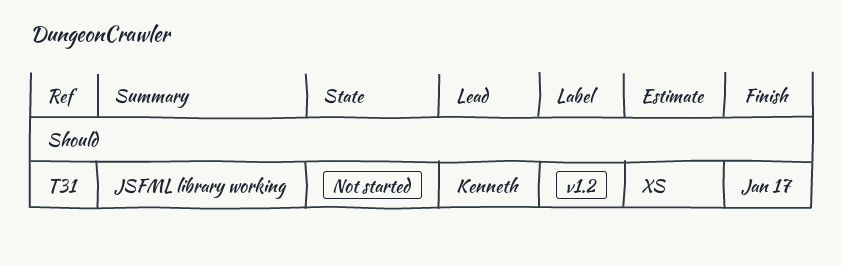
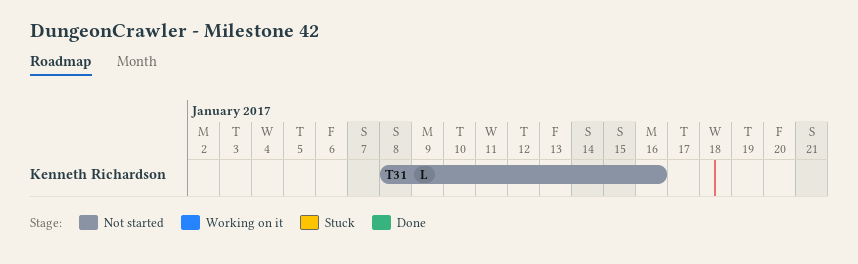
T31, estimate: XS -> L
T31, due: Jan 17 -> Jan 16

